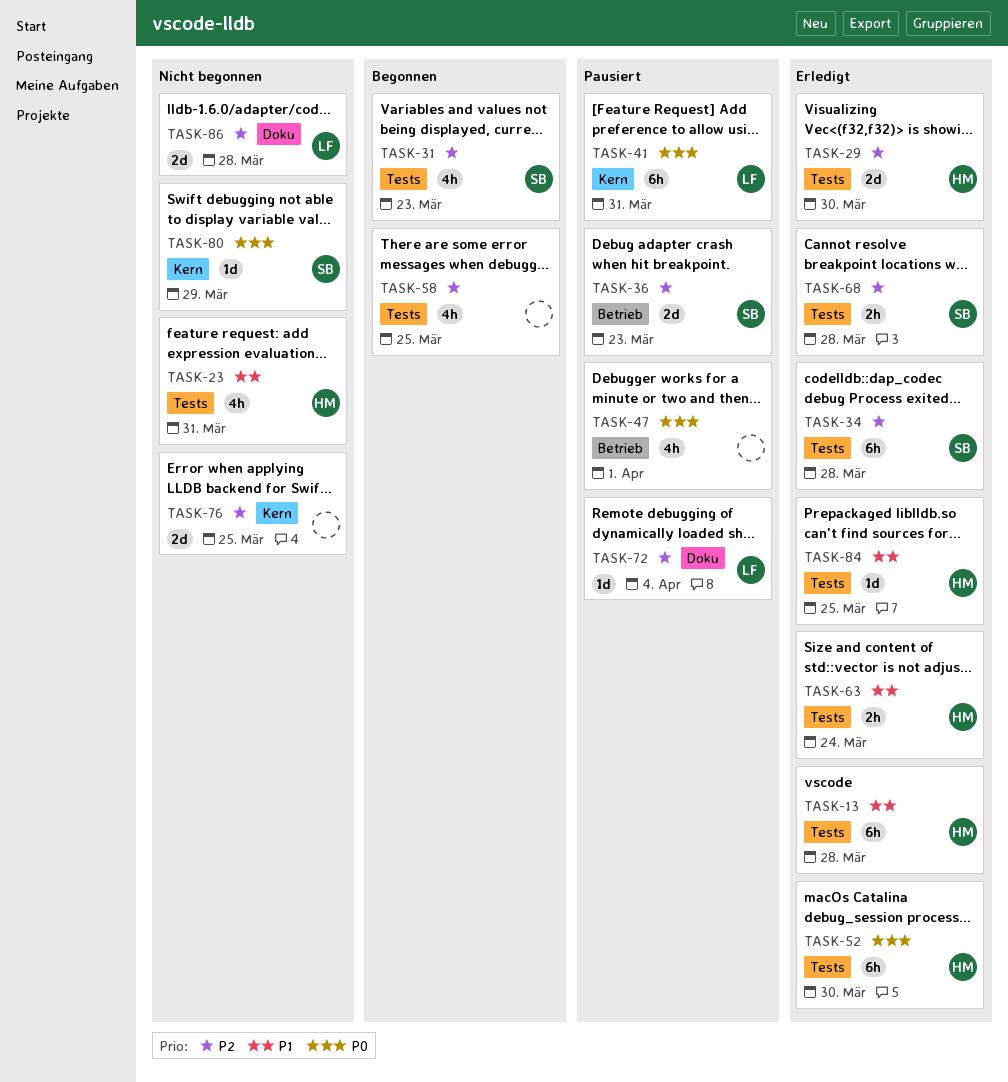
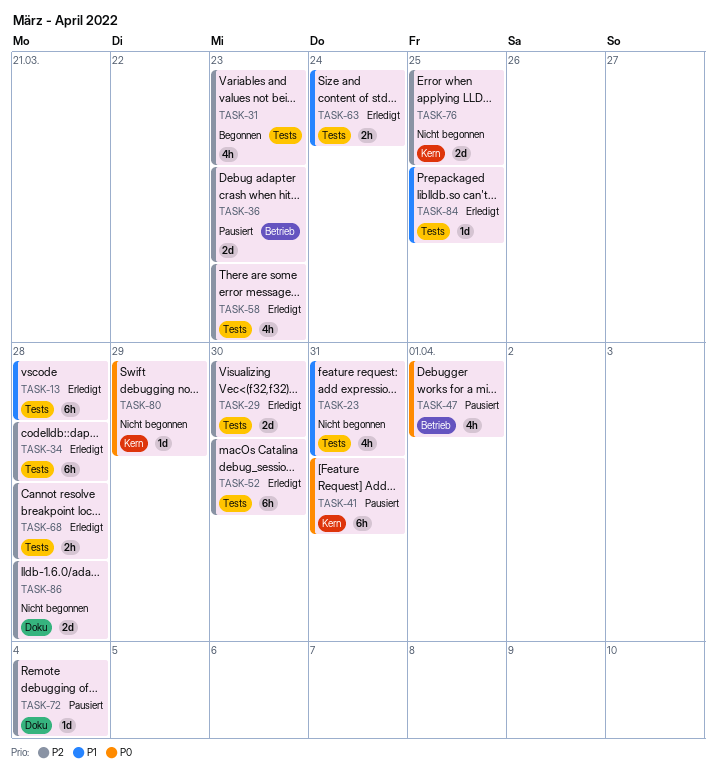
TASK-52, priority: P0 -> P2
TASK-58, status: Begonnen -> Erledigt
TASK-58, due: Mar 25 -> Mar 23

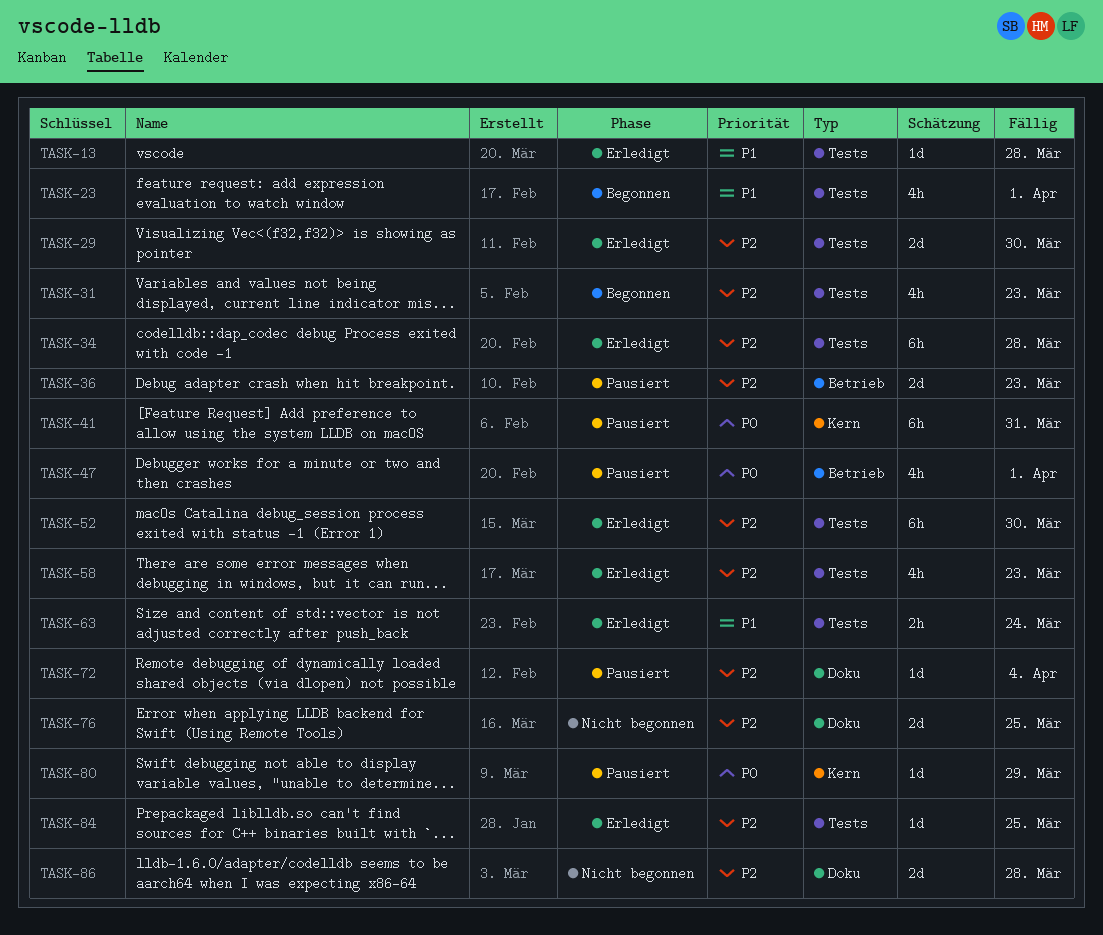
TASK-13, estimate: 6h -> 1d
TASK-23, status: Nicht begonnen -> Begonnen
TASK-23, due: Mar 31 -> Apr 1
TASK-68: present -> none
TASK-76, label: Kern -> Doku
TASK-80, status: Nicht begonnen -> Pausiert
TASK-84, priority: P1 -> P2

